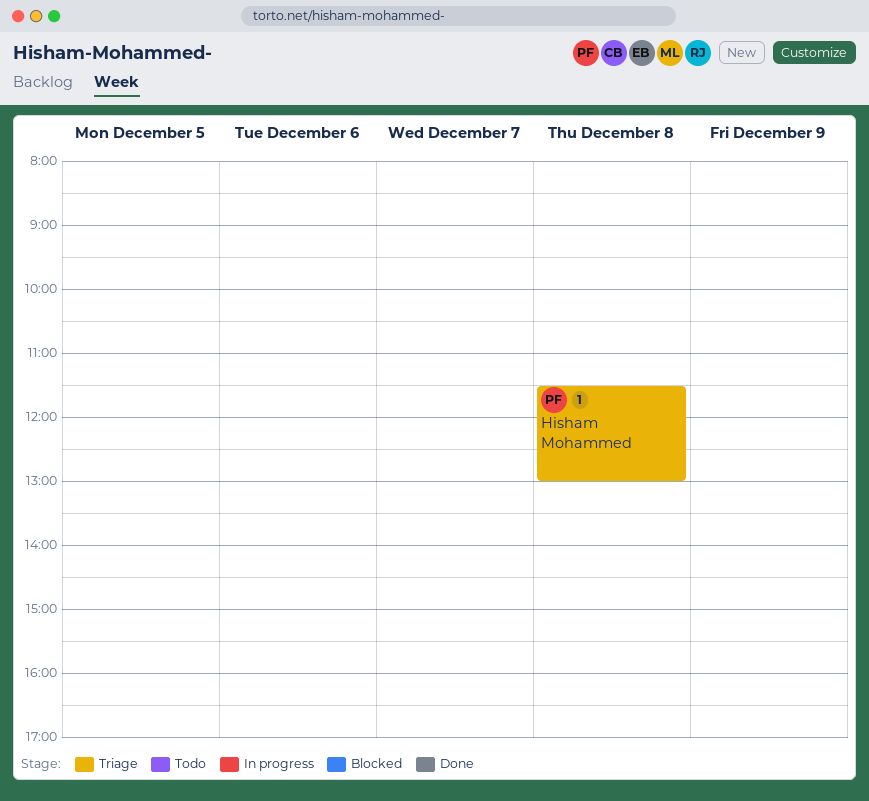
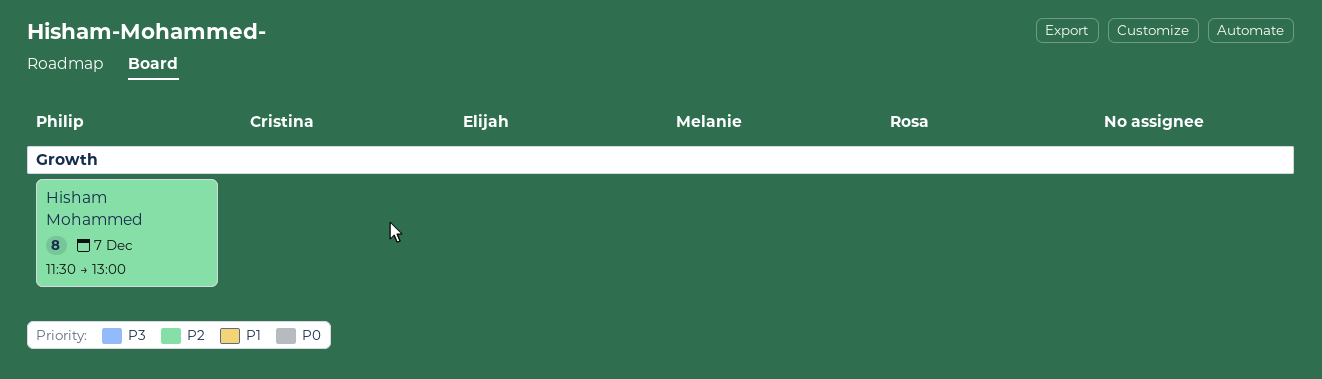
Hisham Mohammed, estimate: 1 -> 8
Hisham Mohammed, day: Dec 8 -> Dec 7

